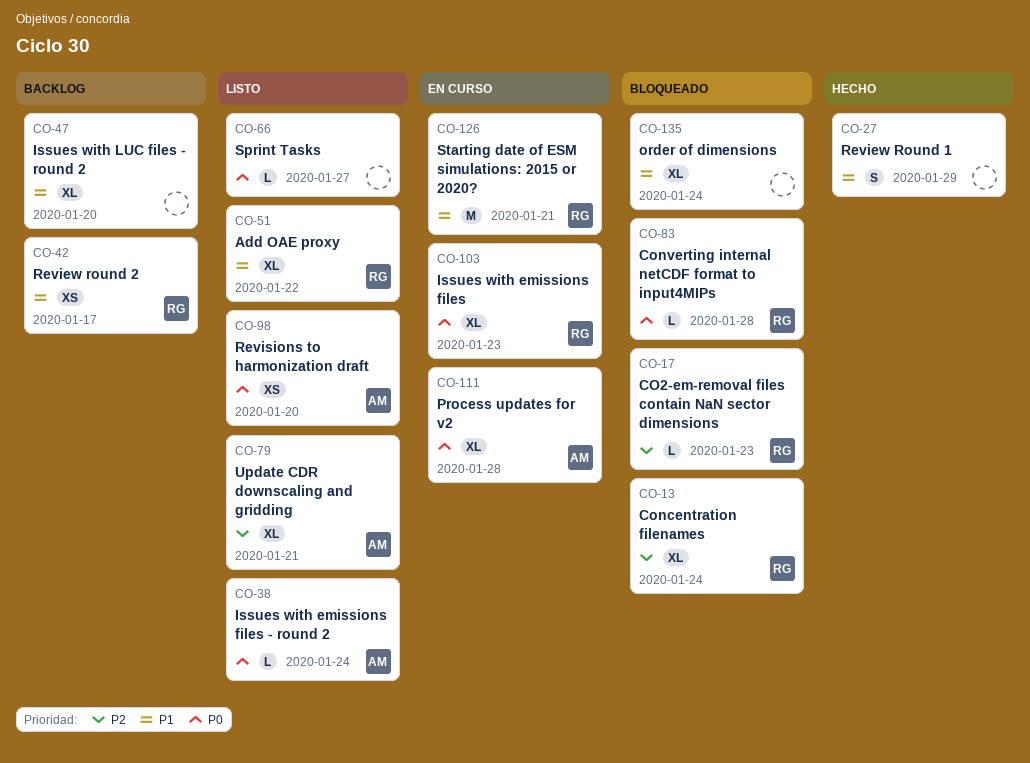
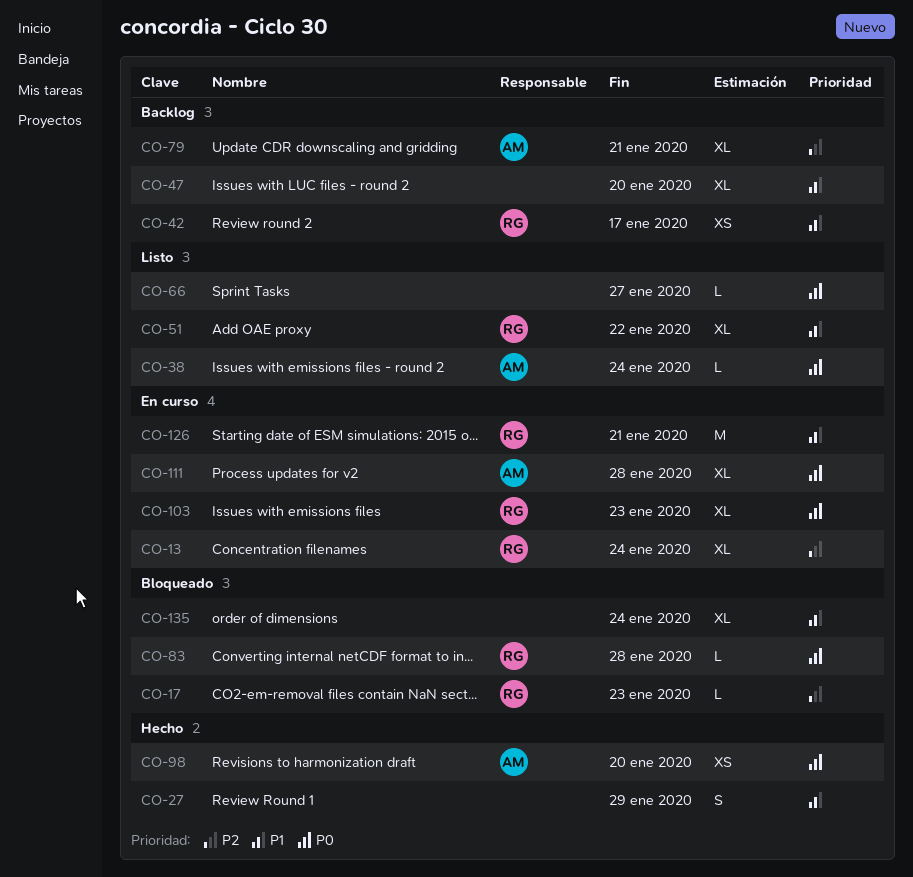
CO-13, status: Bloqueado -> En curso
CO-79, status: Listo -> Backlog
CO-98, status: Listo -> Hecho

